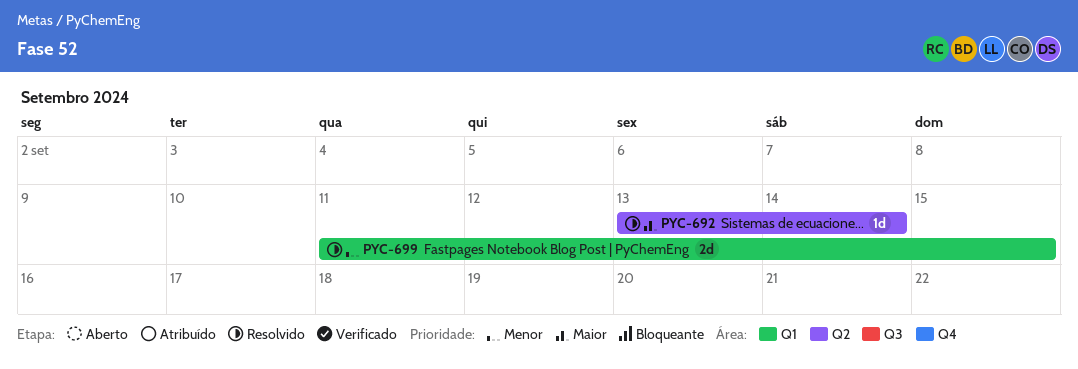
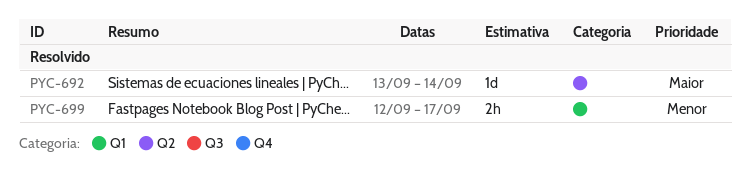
PYC-699, estimate: 2d -> 2h
PYC-699, start: Sep 11 -> Sep 12
PYC-699, due: Sep 15 -> Sep 17

